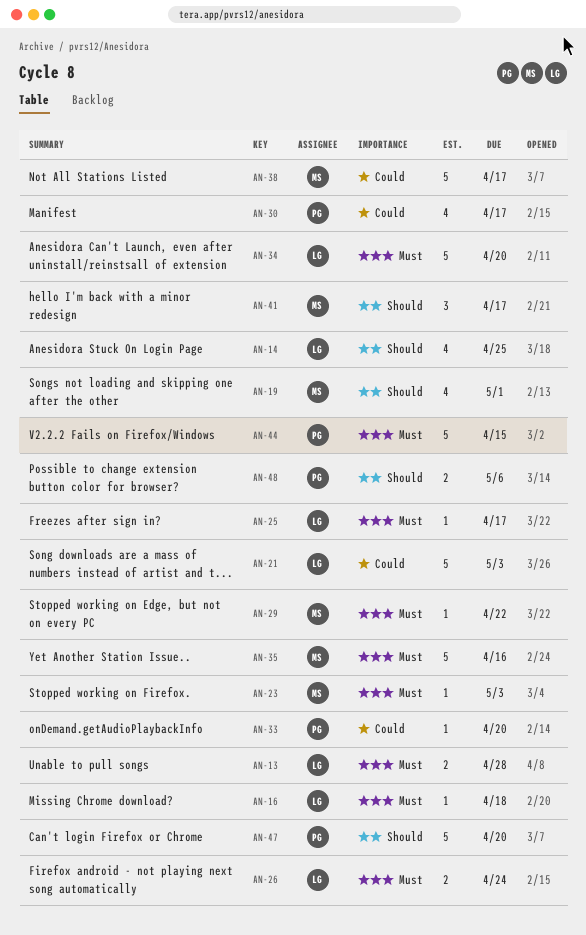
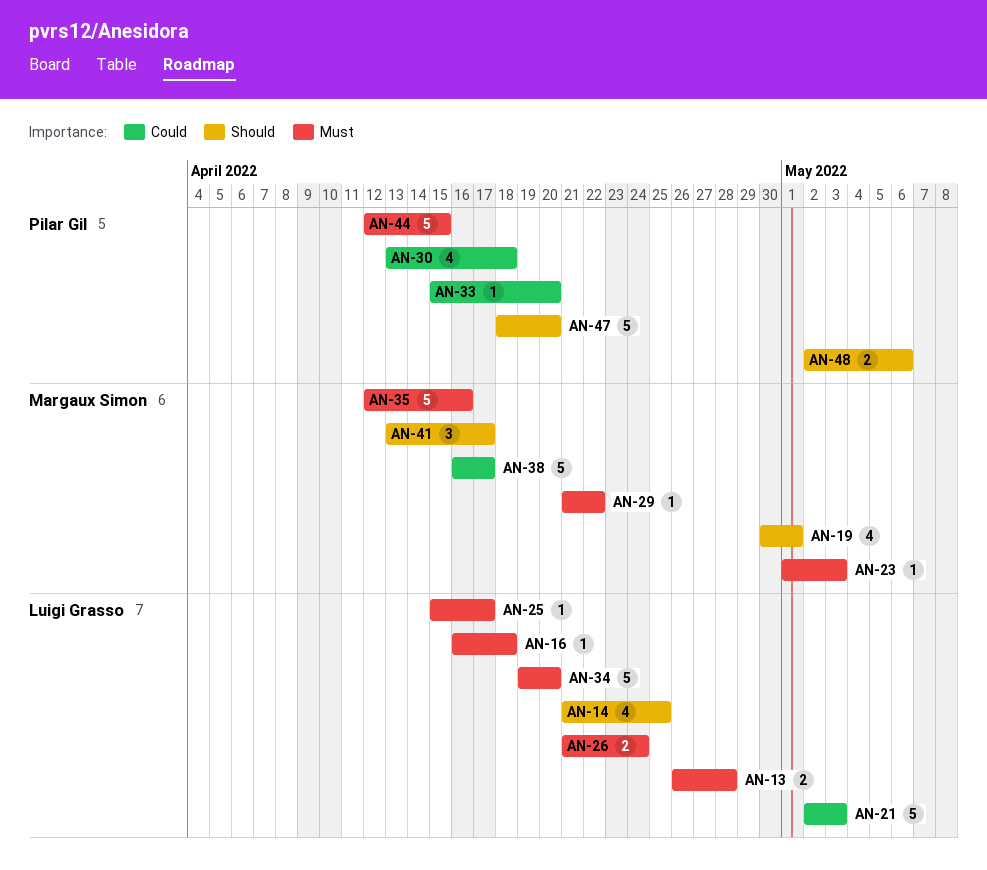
AN-30, due: Apr 17 -> Apr 18

